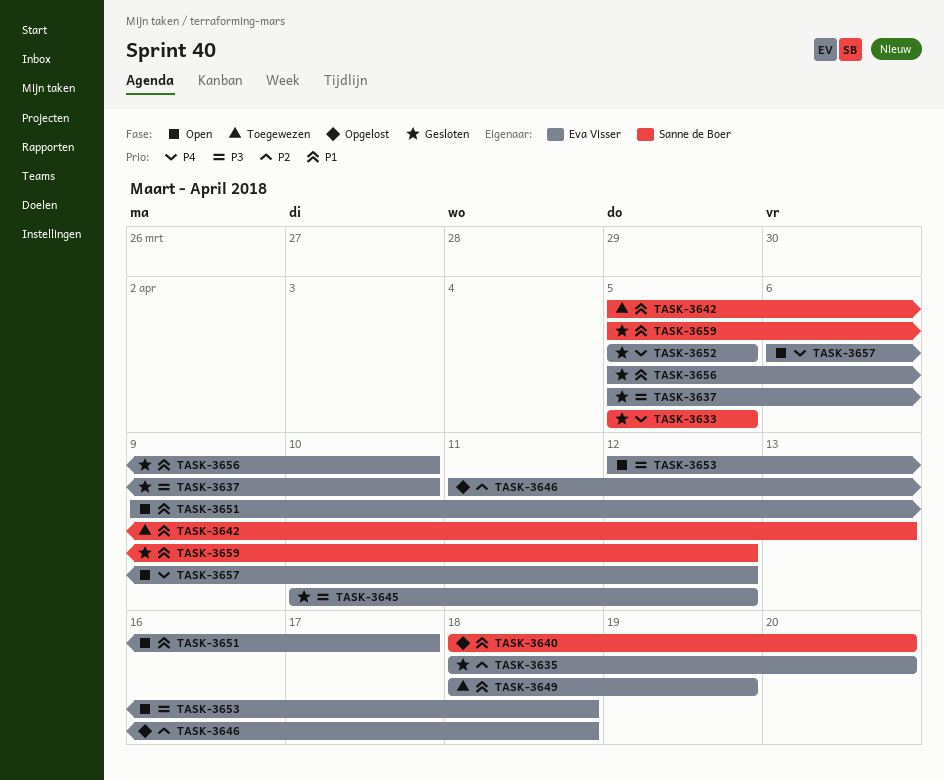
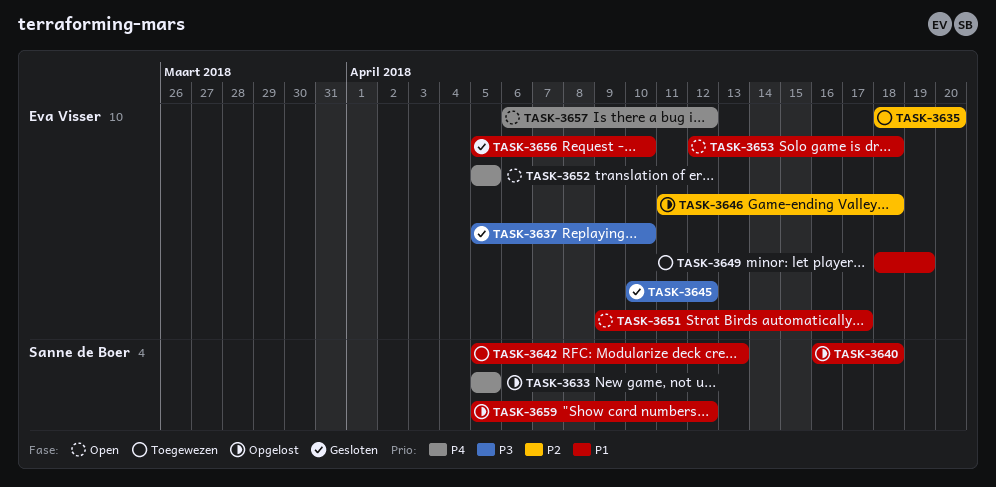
TASK-3633, status: Gesloten -> Opgelost
TASK-3635, status: Gesloten -> Toegewezen
TASK-3640, start: Apr 18 -> Apr 16
TASK-3640, due: Apr 20 -> Apr 18
TASK-3652, status: Gesloten -> Open
TASK-3653, priority: P3 -> P1
TASK-3659, status: Gesloten -> Opgelost

